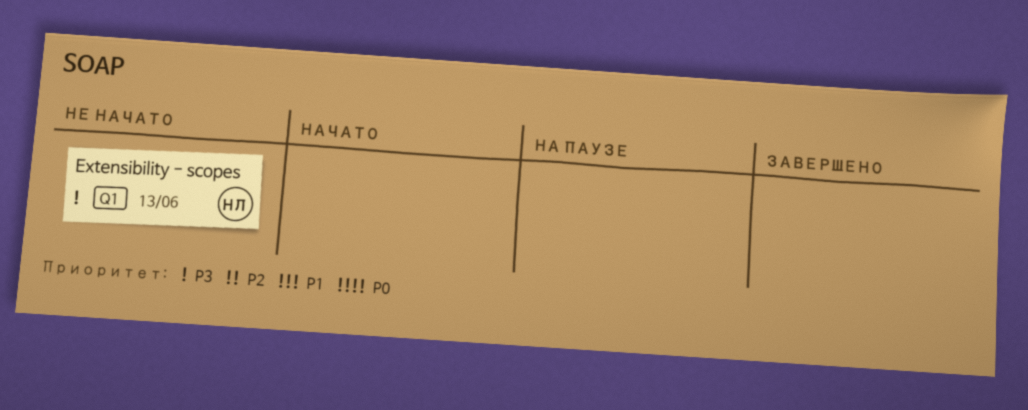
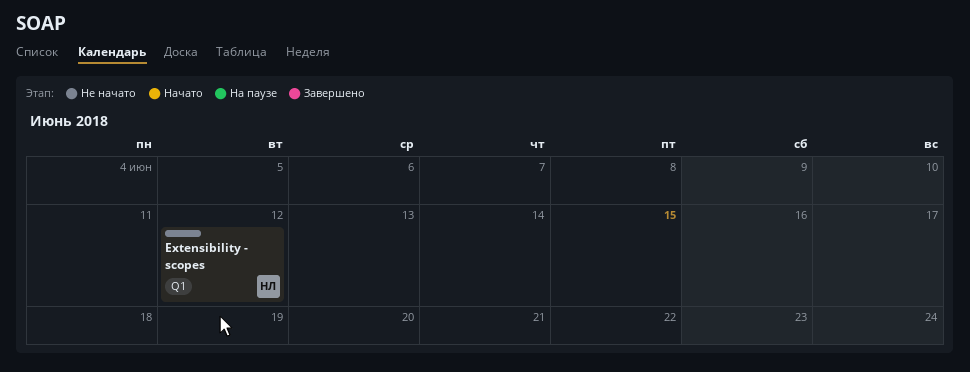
Extensibility - scopes, due: Jun 13 -> Jun 12

